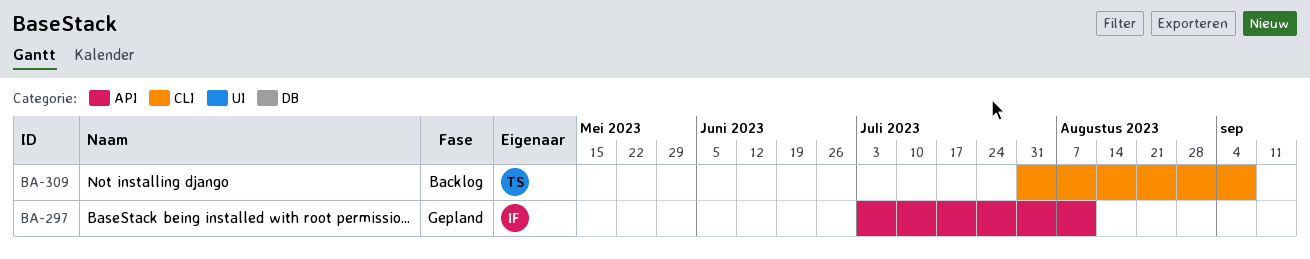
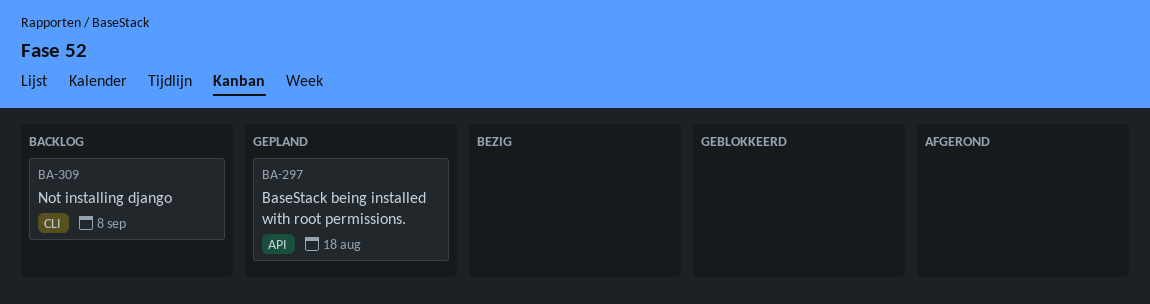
BA-297, due: Aug 11 -> Aug 18

